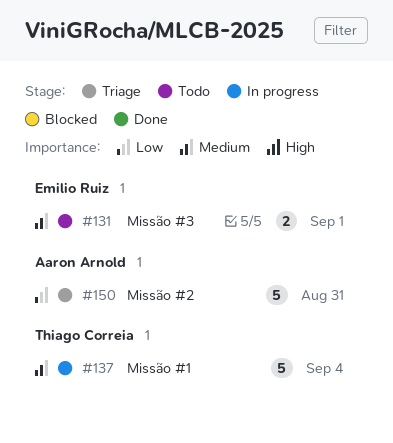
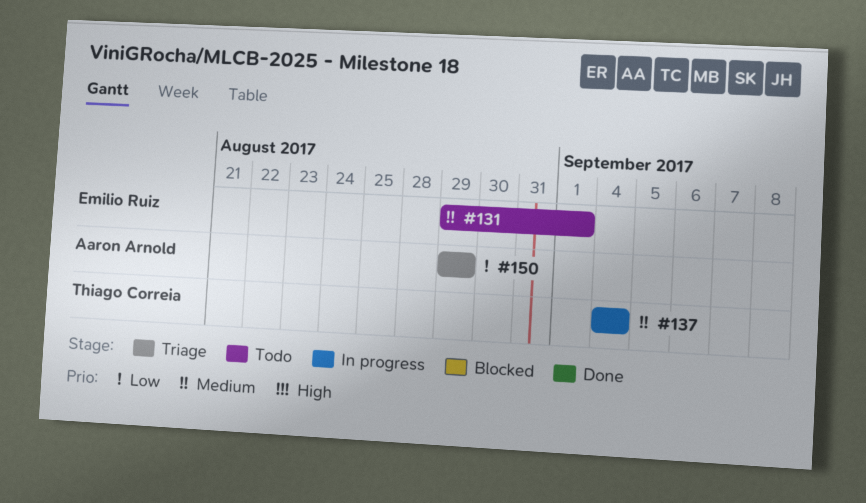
#150, due: Aug 31 -> Aug 29

